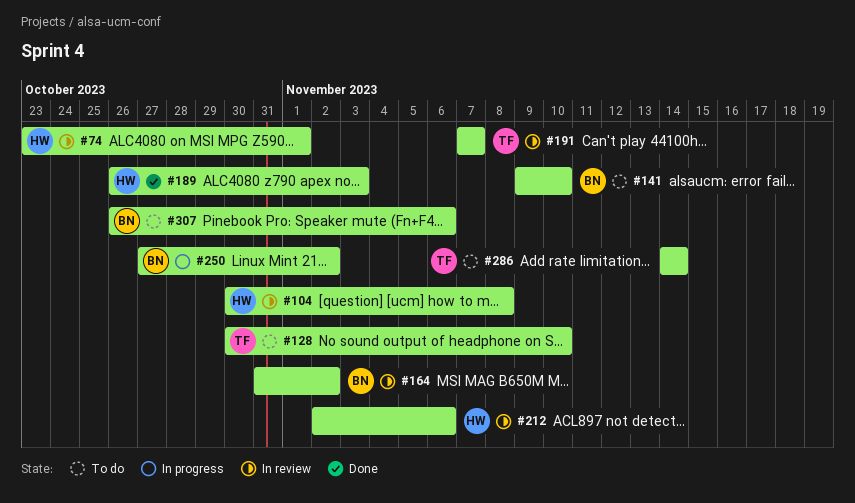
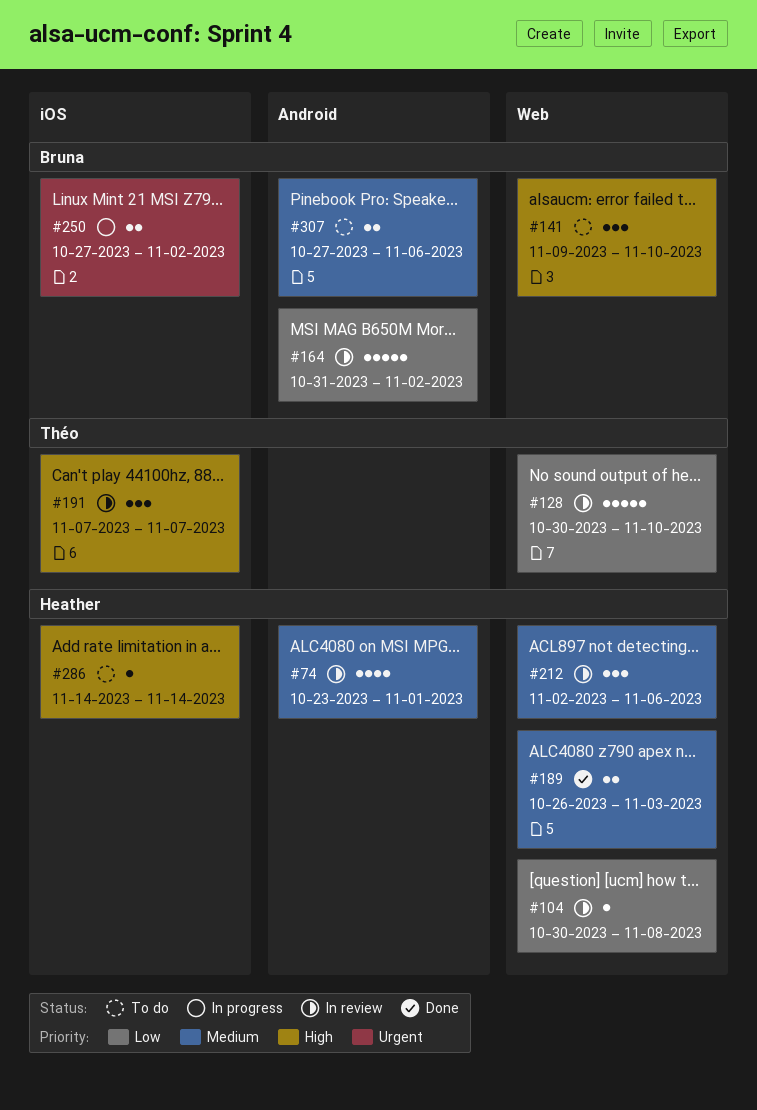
#128, status: To do -> In review
#286, owner: Théo -> Heather
#307, start: Oct 26 -> Oct 27

